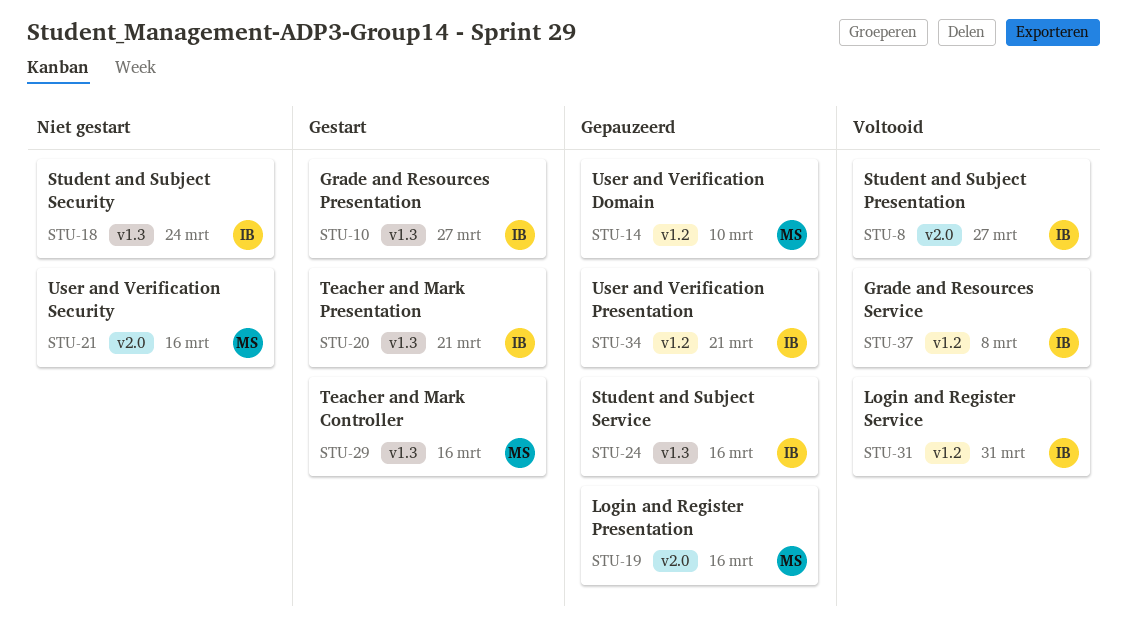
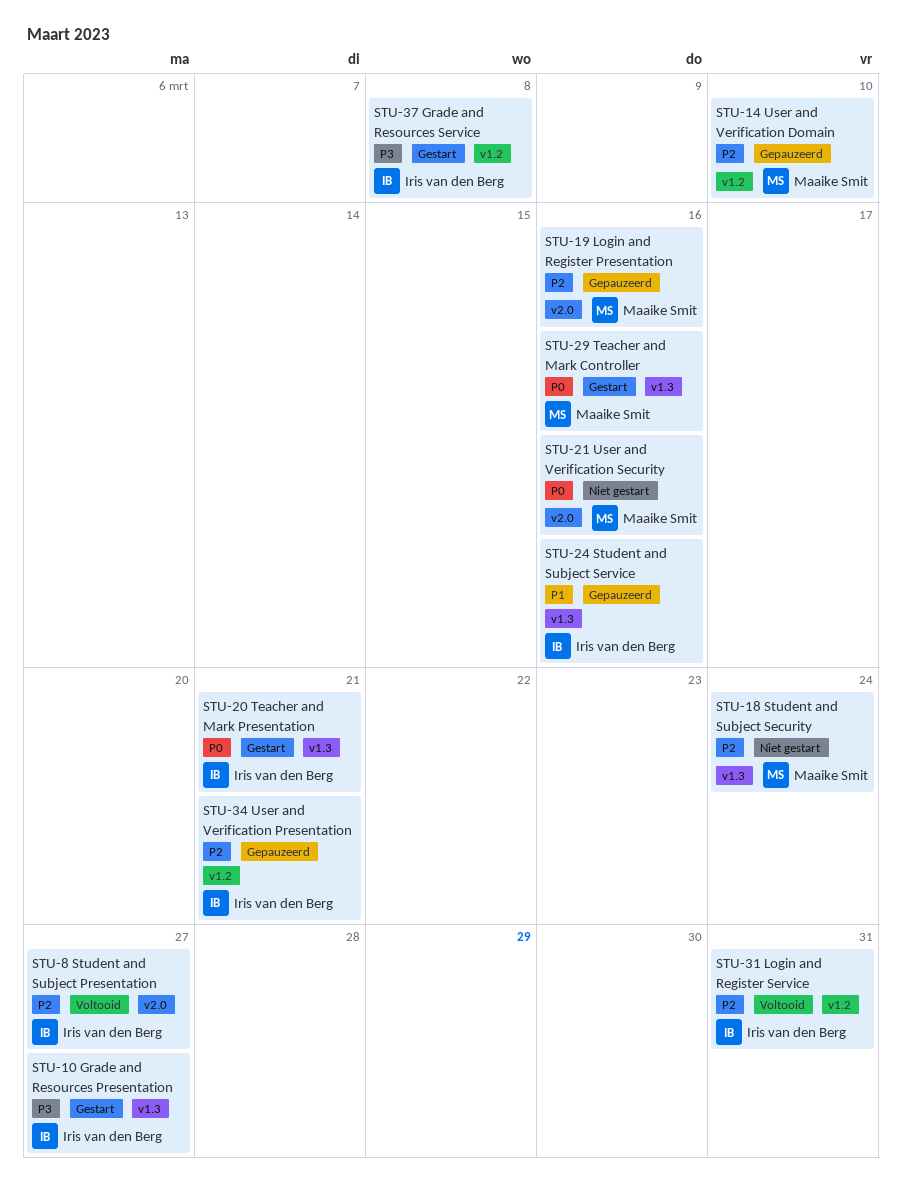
STU-18, owner: Iris van den Berg -> Maaike Smit
STU-37, status: Voltooid -> Gestart

